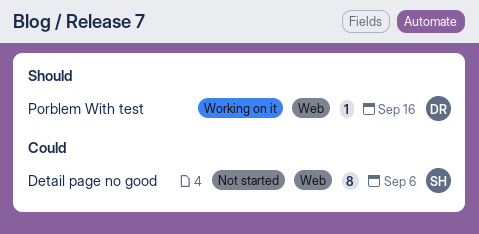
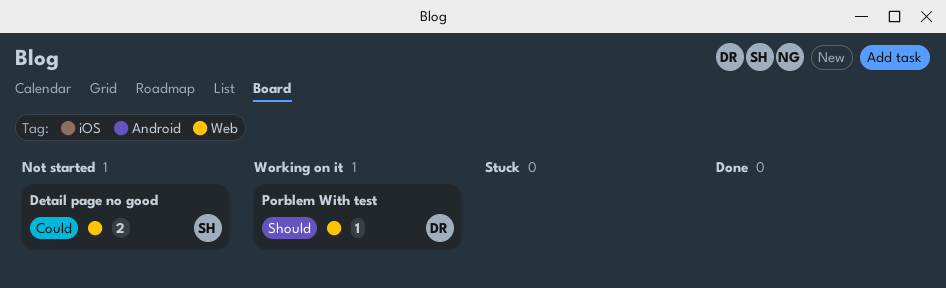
Detail page no good, estimate: 8 -> 2

